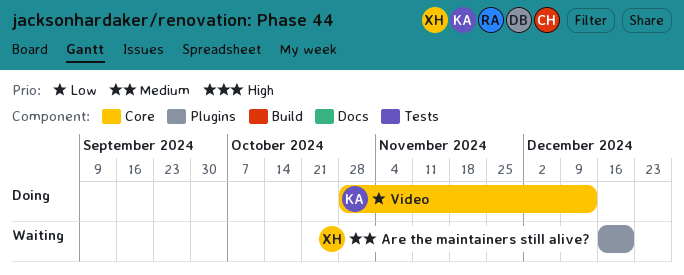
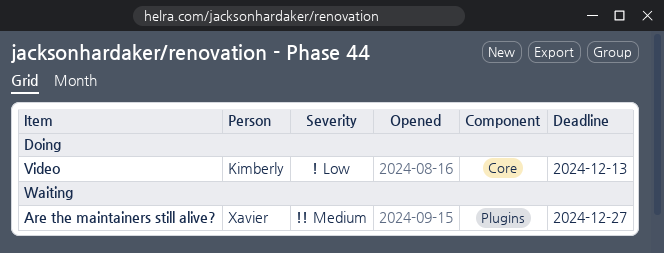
Are the maintainers still alive?, due: Dec 20 -> Dec 27

